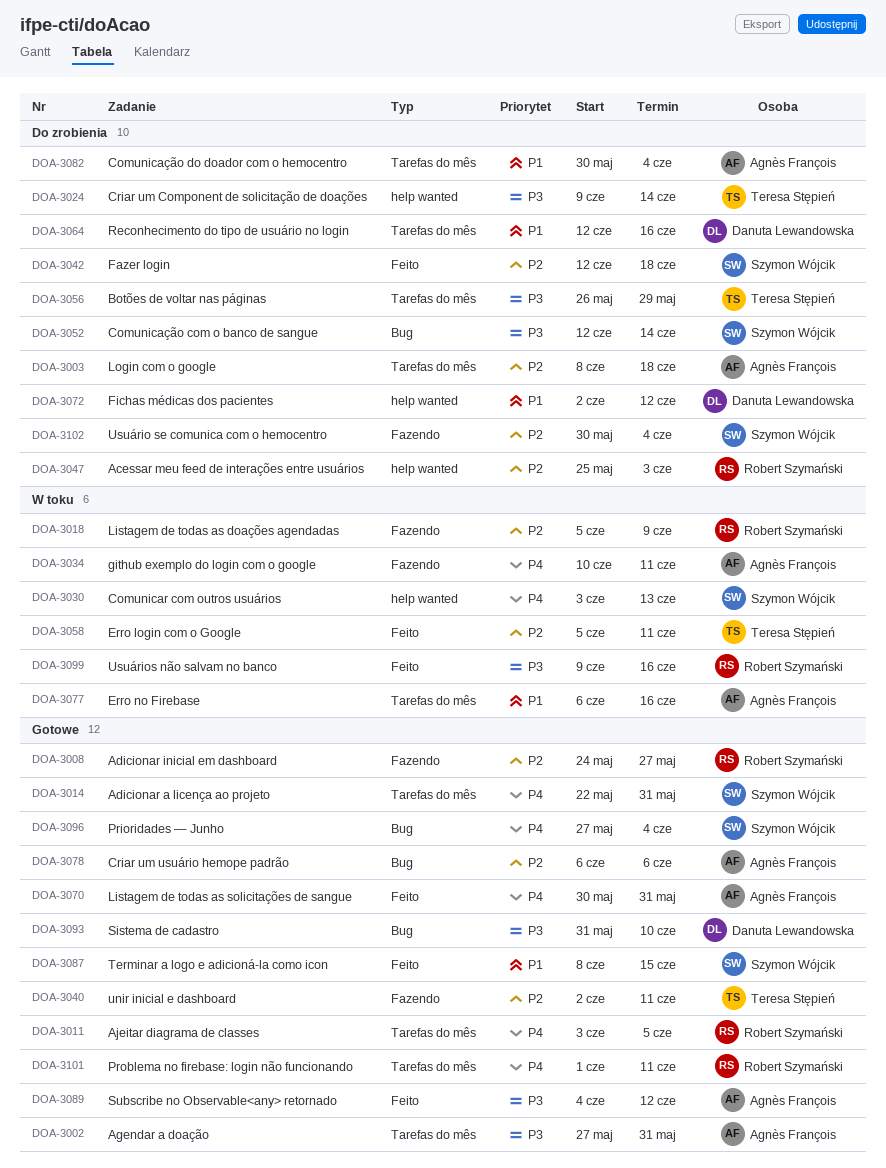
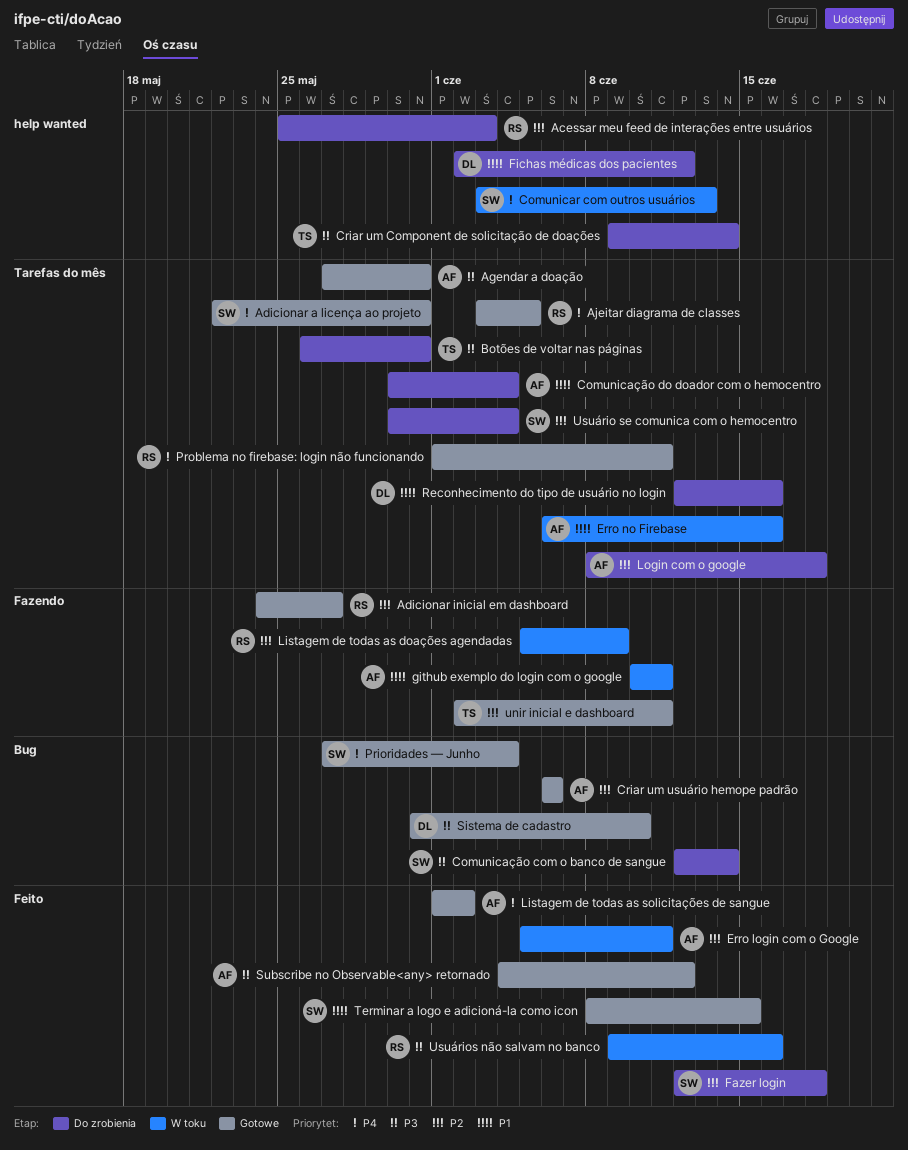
Botões de voltar nas páginas, due: May 29 -> May 31
Erro login com o Google, owner: Teresa Stępień -> Agnès François
github exemplo do login com o google, priority: P4 -> P1
Listagem de todas as solicitações de sangue, start: May 30 -> Jun 1
Listagem de todas as solicitações de sangue, due: May 31 -> Jun 2
Usuário se comunica com o hemocentro, label: Fazendo -> Tarefas do mês

